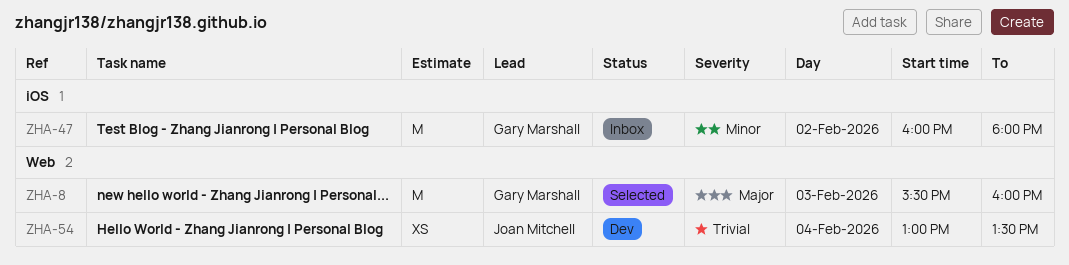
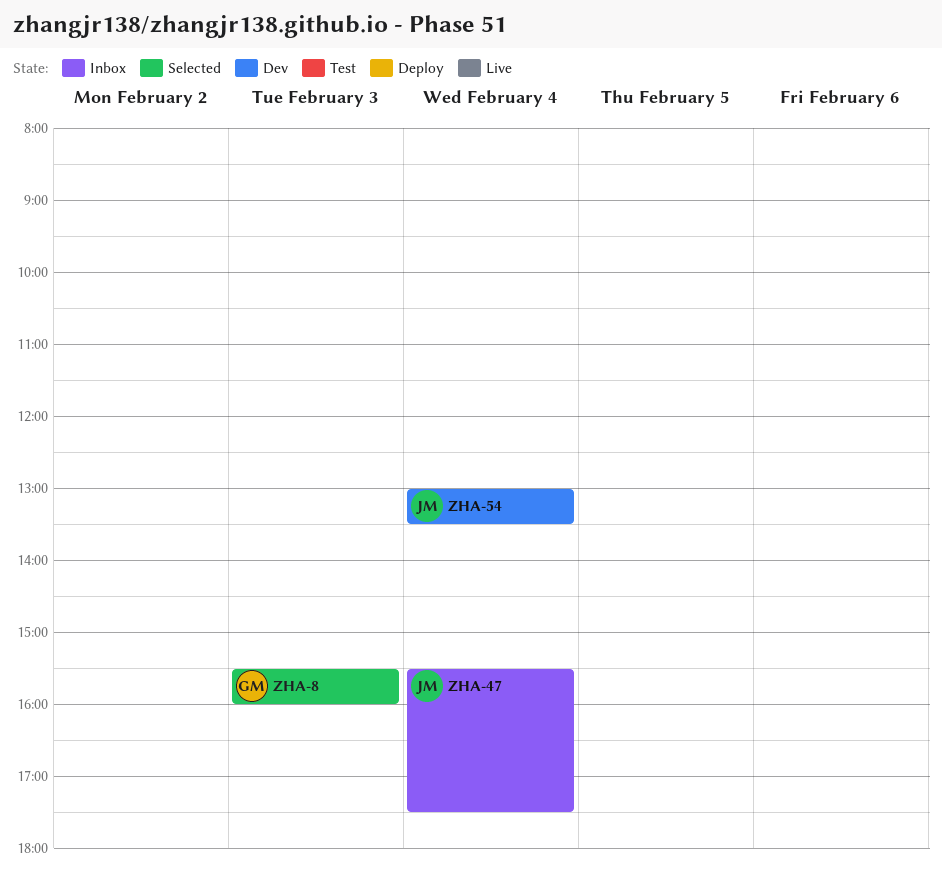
ZHA-47, owner: Gary Marshall -> Joan Mitchell
ZHA-47, day: Feb 2 -> Feb 4
ZHA-47, begins: 16:00 -> 15:30
ZHA-47, ends: 18:00 -> 17:30

